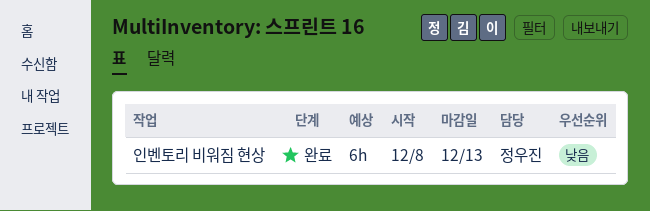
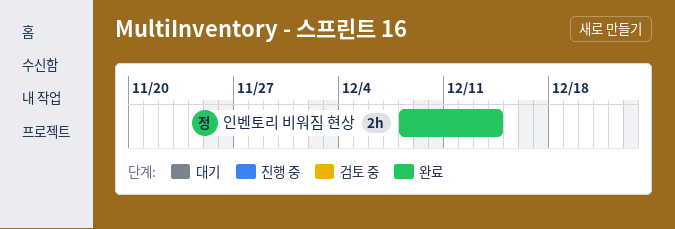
인벤토리 비워짐 현상, estimate: 6h -> 2h
인벤토리 비워짐 현상, due: Dec 13 -> Dec 14

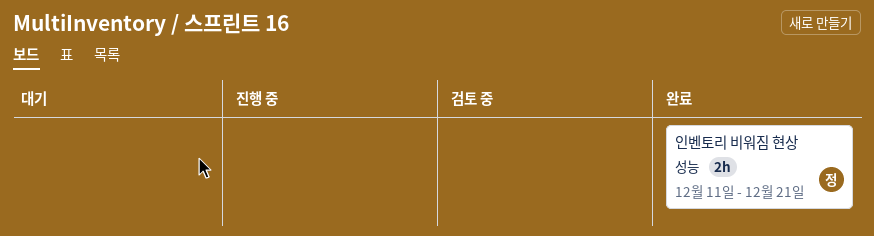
인벤토리 비워짐 현상, start: Dec 8 -> Dec 11
인벤토리 비워짐 현상, due: Dec 14 -> Dec 21

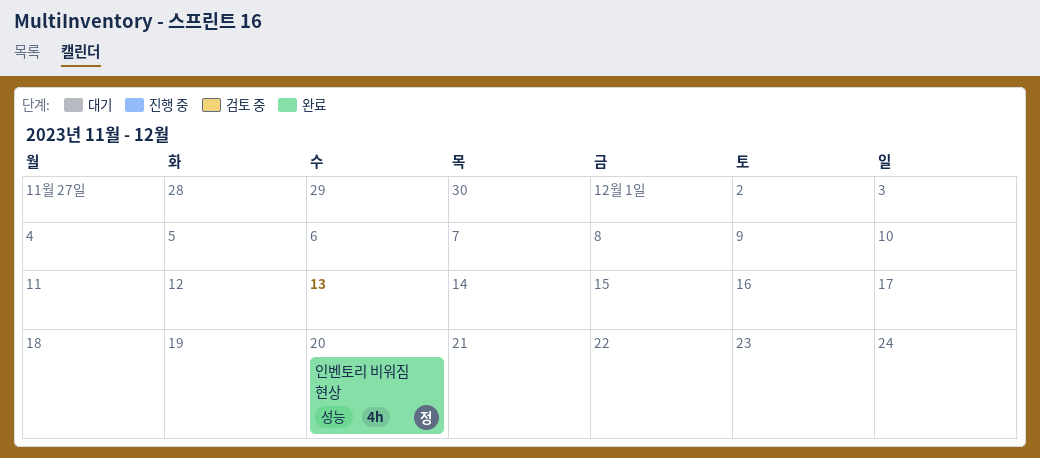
인벤토리 비워짐 현상, estimate: 2h -> 4h
인벤토리 비워짐 현상, due: Dec 21 -> Dec 20

